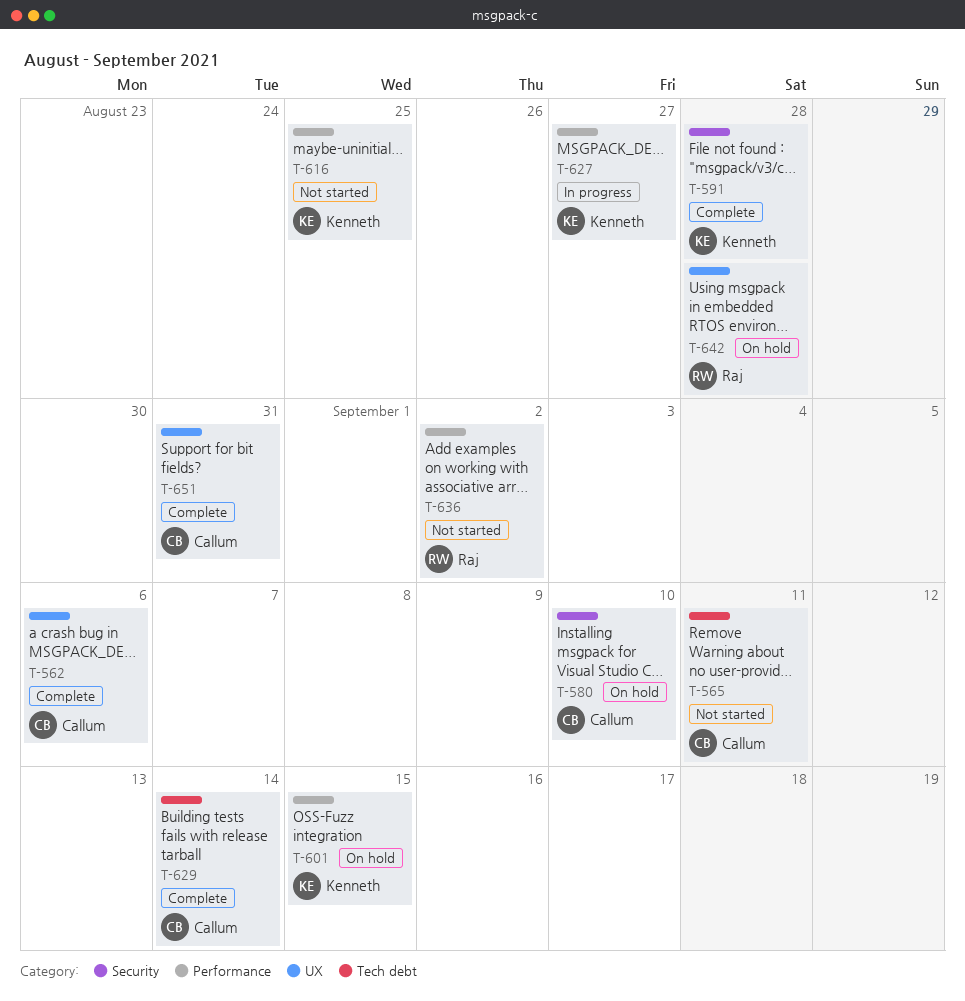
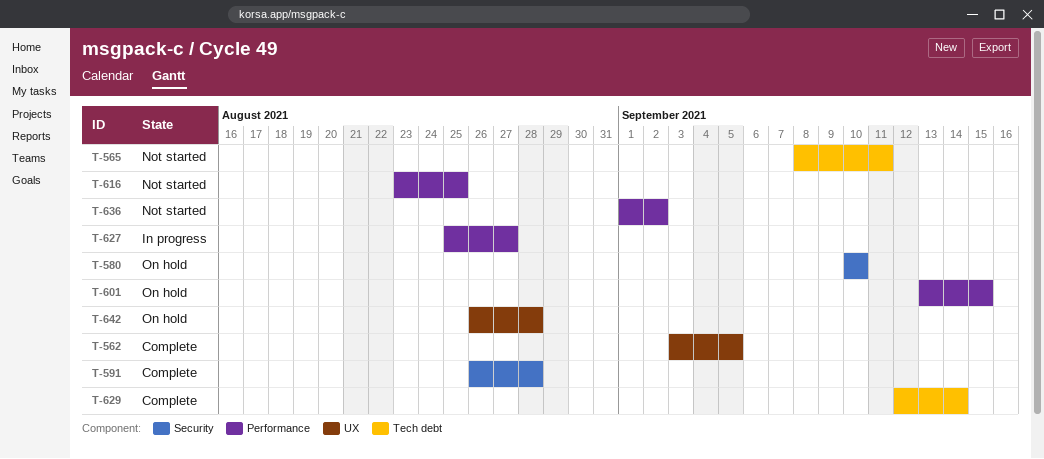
T-562, due: Sep 6 -> Sep 5
T-651: present -> none

